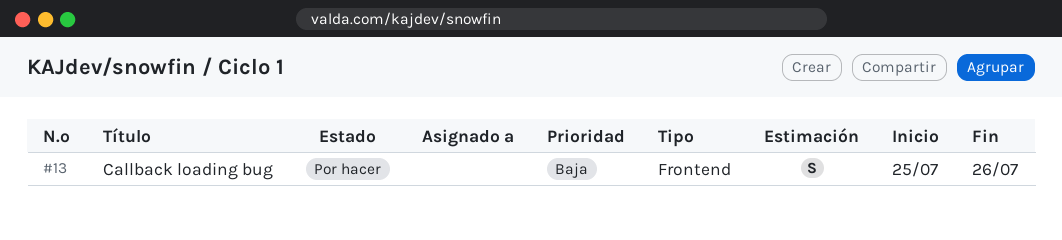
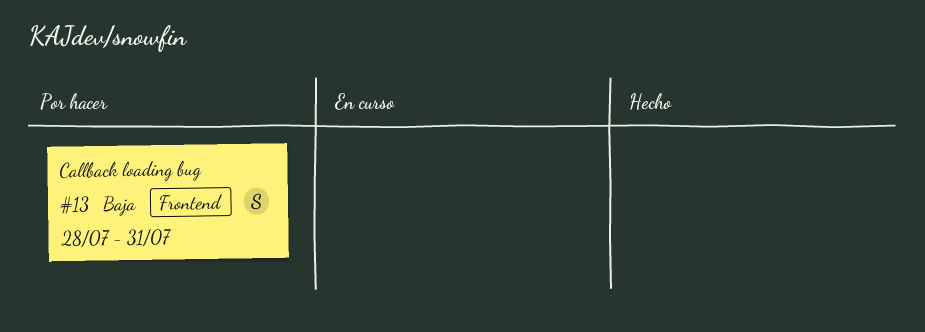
#13, start: Jul 25 -> Jul 28
#13, due: Jul 26 -> Jul 31

